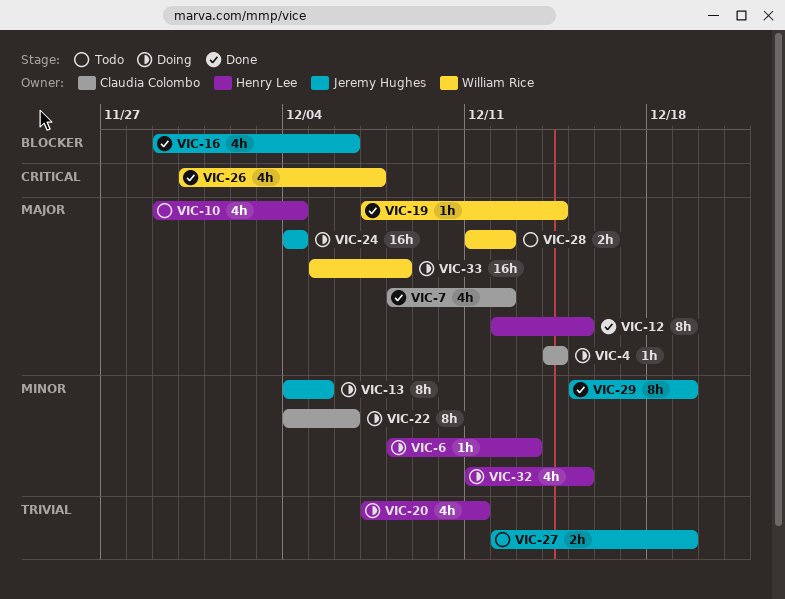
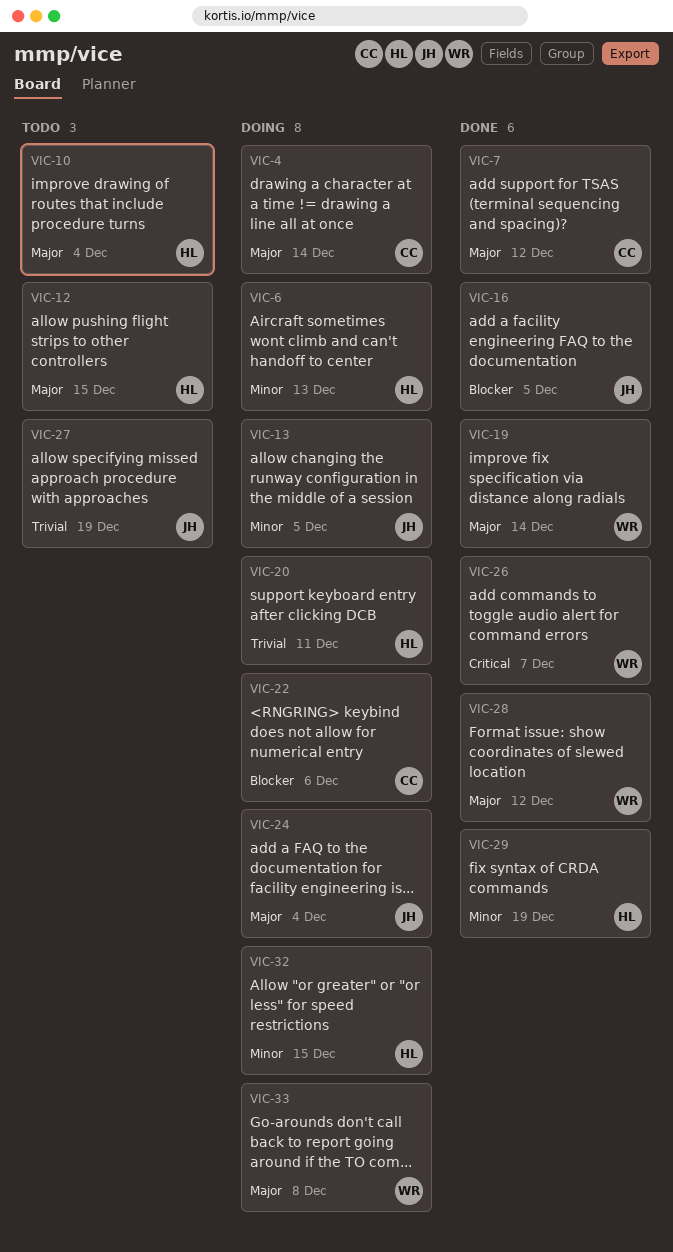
VIC-12, status: Done -> Todo
VIC-16, due: Dec 6 -> Dec 5
VIC-22, priority: Minor -> Blocker
VIC-28, status: Todo -> Done
VIC-29, owner: Jeremy Hughes -> Henry Lee

